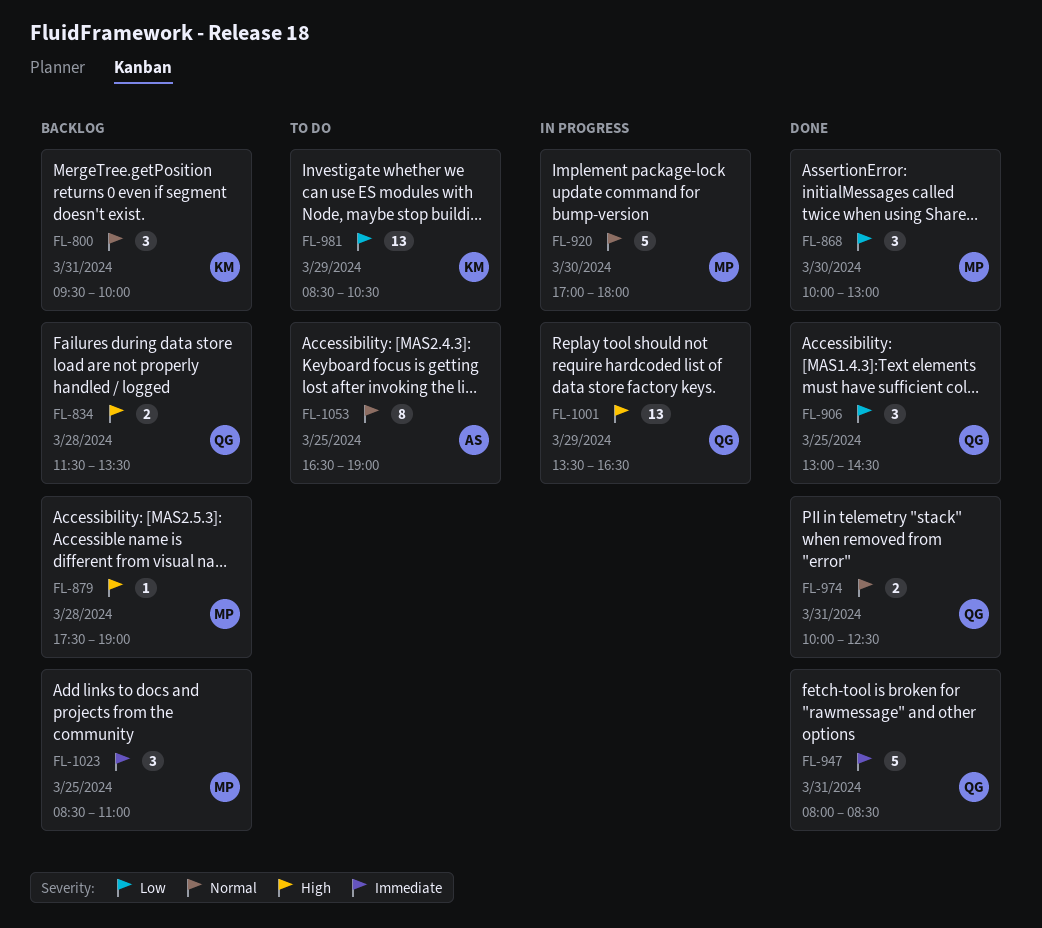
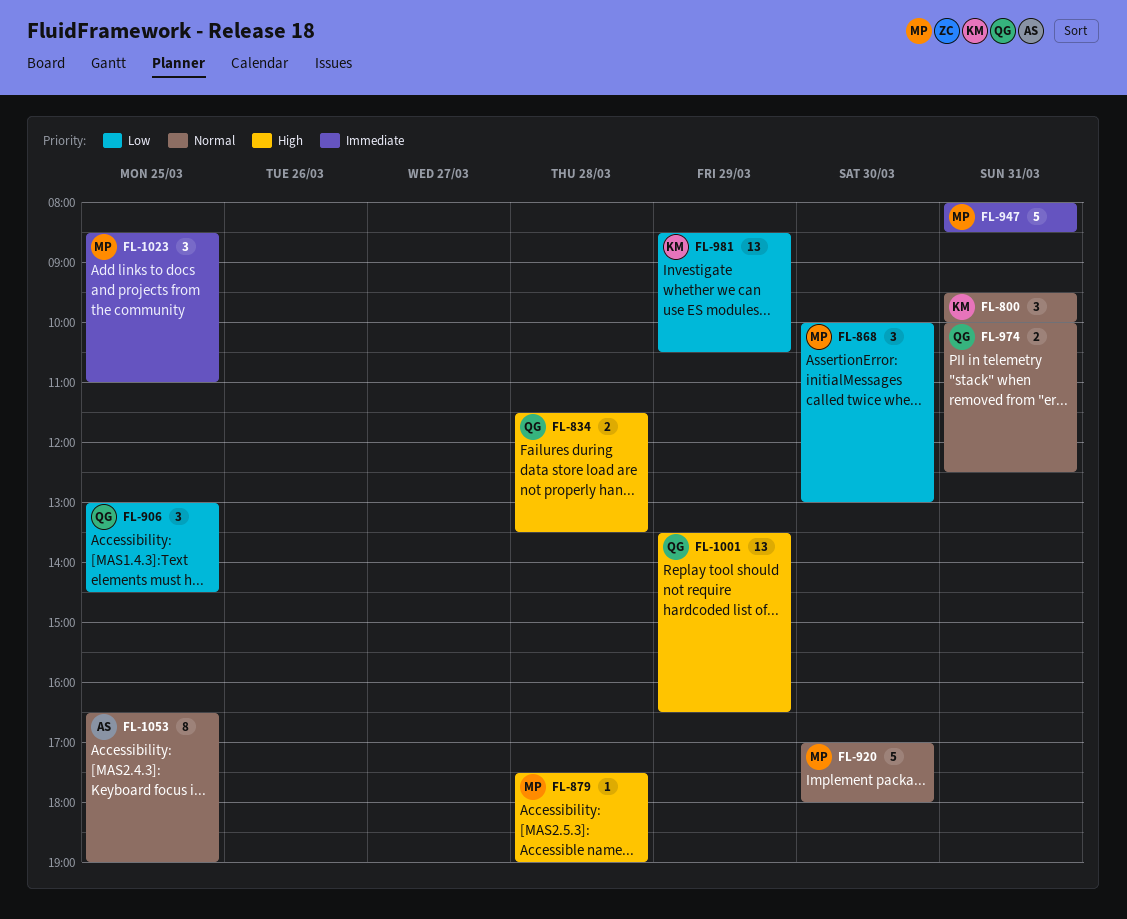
FL-947, owner: QG -> MP

